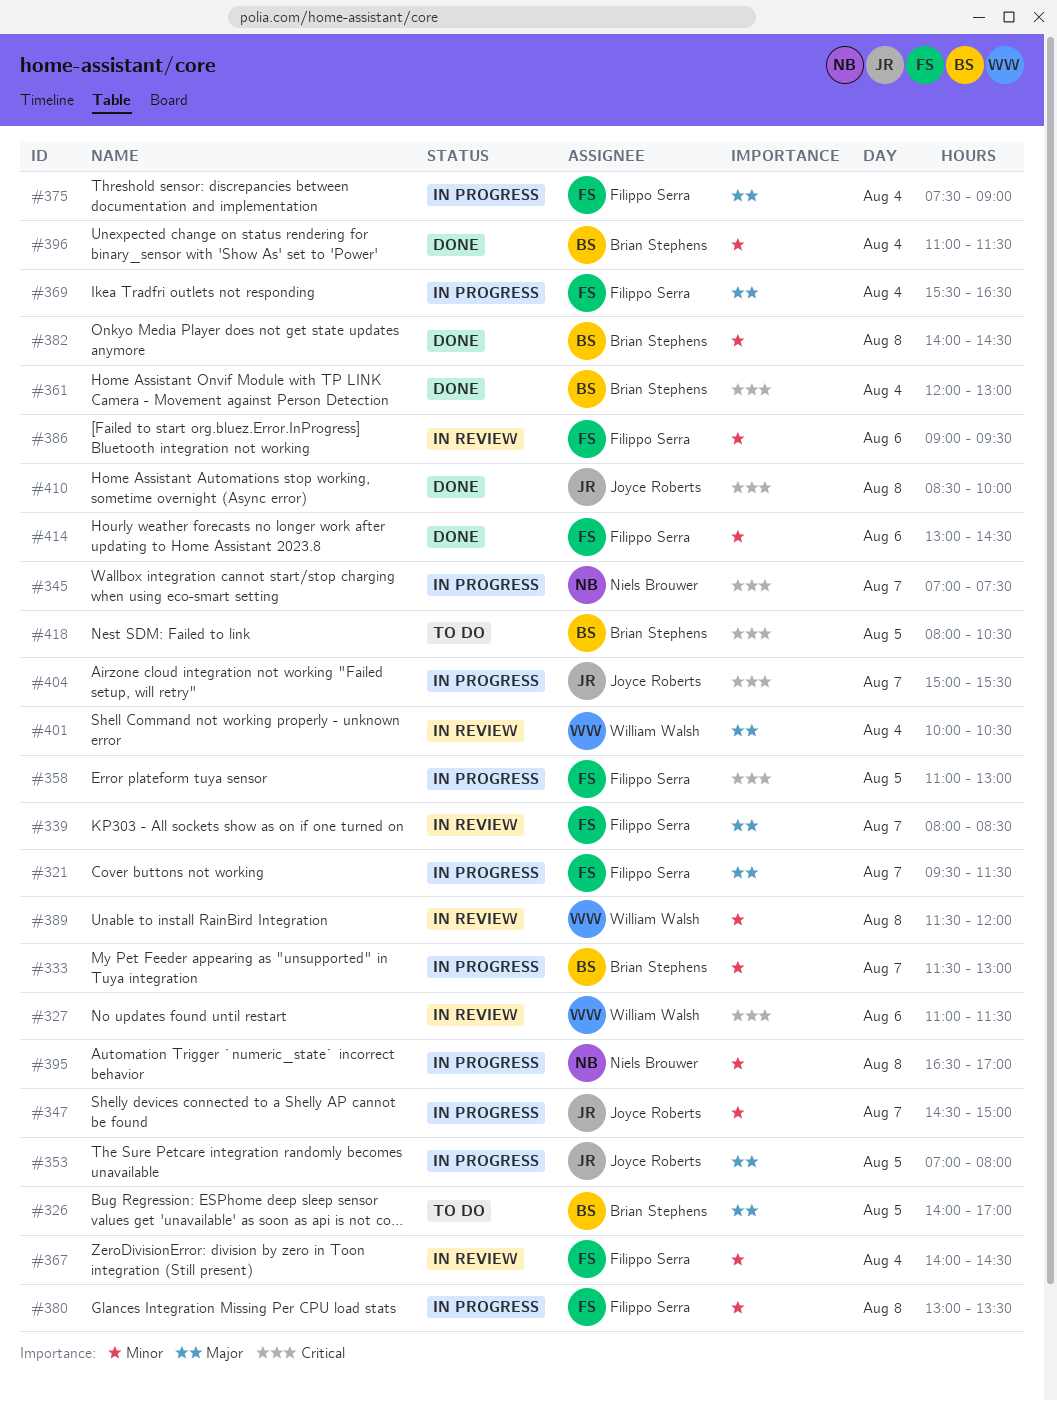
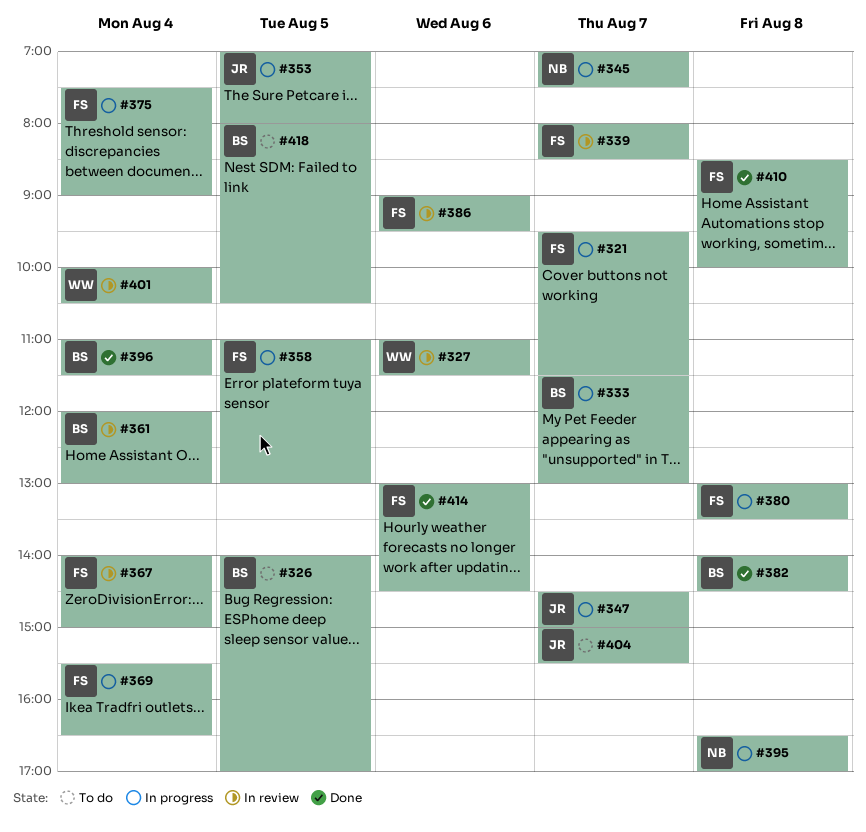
#361, status: Done -> In review
#367, ends: 14:30 -> 15:00
#389: present -> none
#404, status: In progress -> To do
#410, owner: Joyce Roberts -> Filippo Serra

